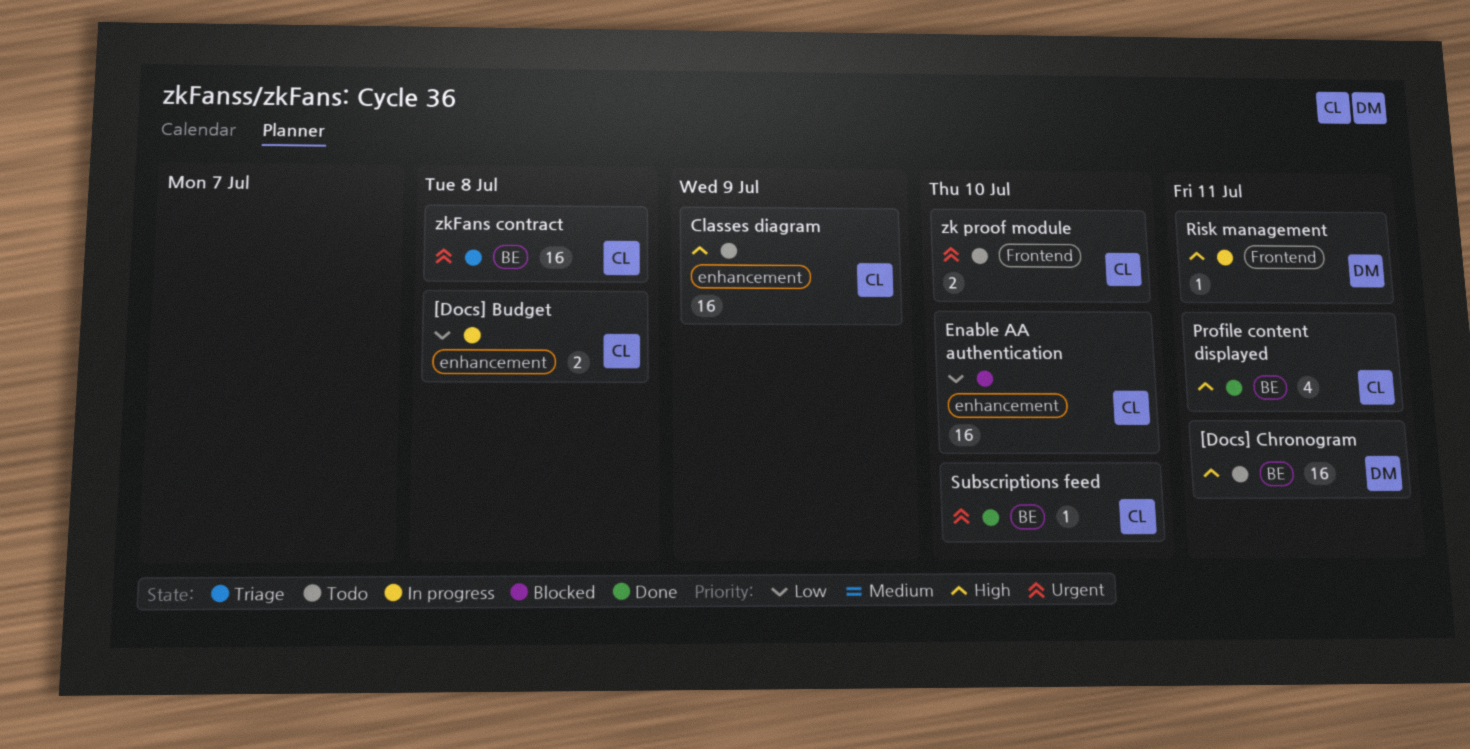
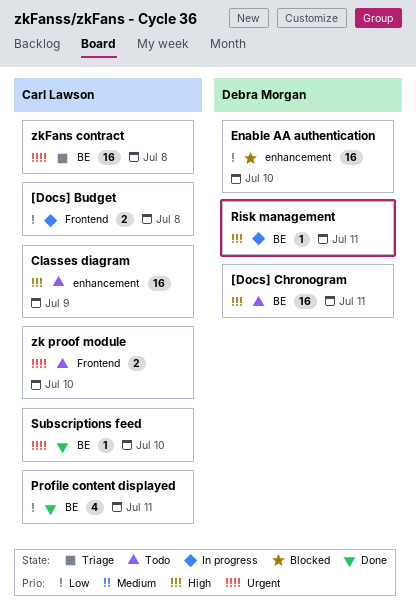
[Docs] Budget, label: enhancement -> Frontend
Enable AA authentication, owner: Carl Lawson -> Debra Morgan
Profile content displayed, priority: High -> Low
Risk management, label: Frontend -> BE

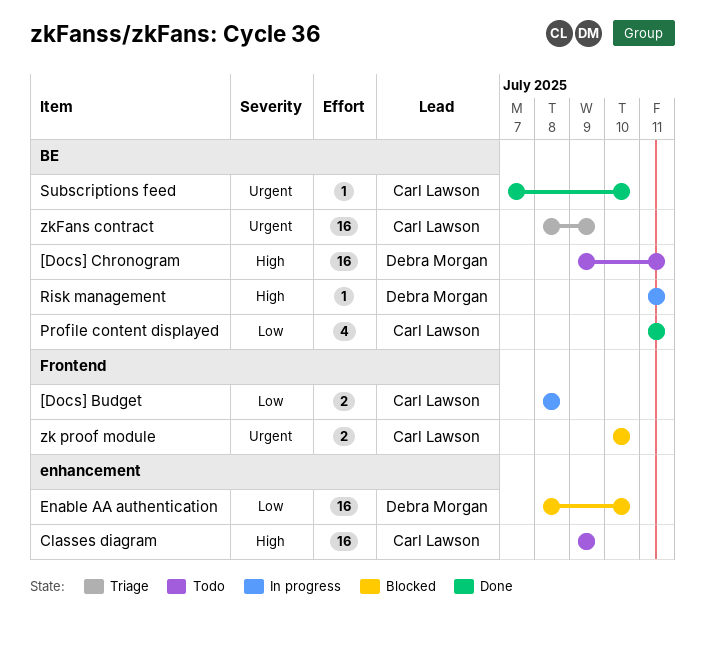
zk proof module, status: Todo -> Blocked
zkFans contract, due: Jul 8 -> Jul 9

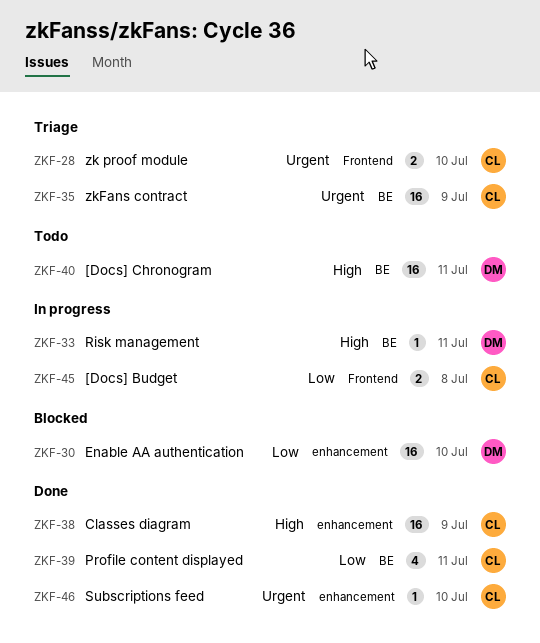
Classes diagram, status: Todo -> Done
Subscriptions feed, label: BE -> enhancement
zk proof module, status: Blocked -> Triage

